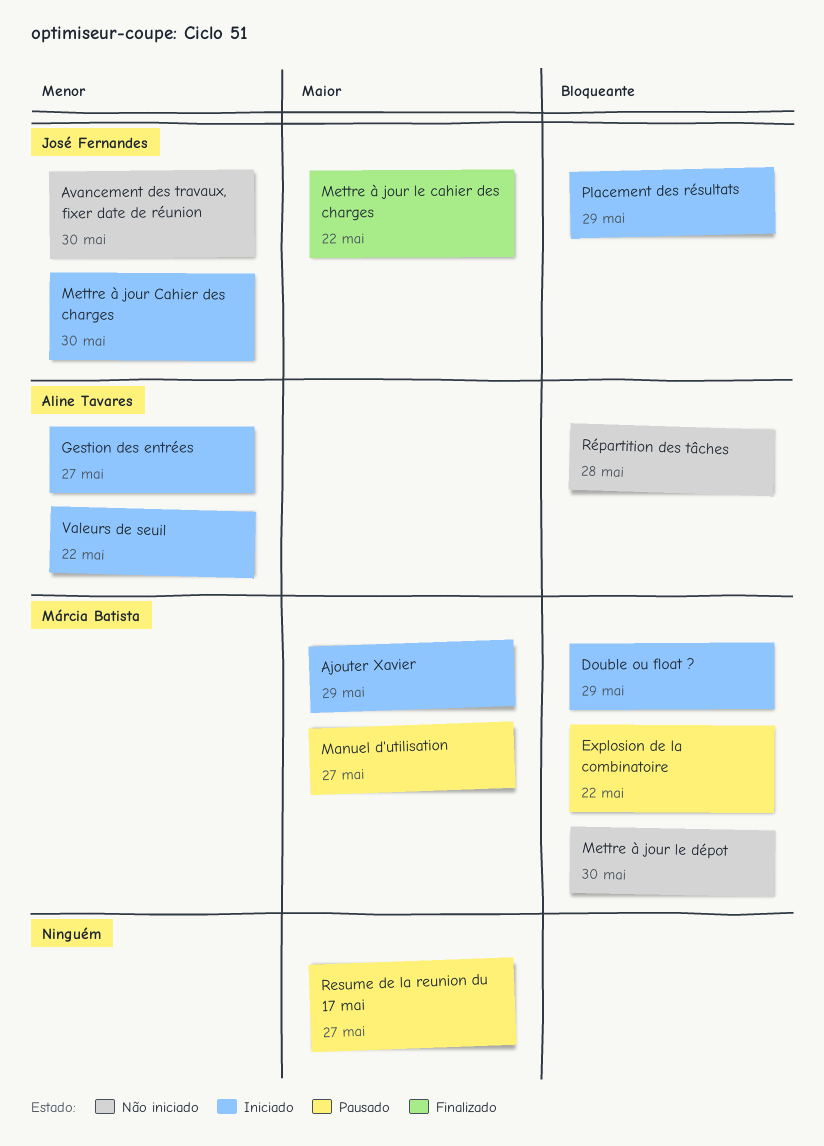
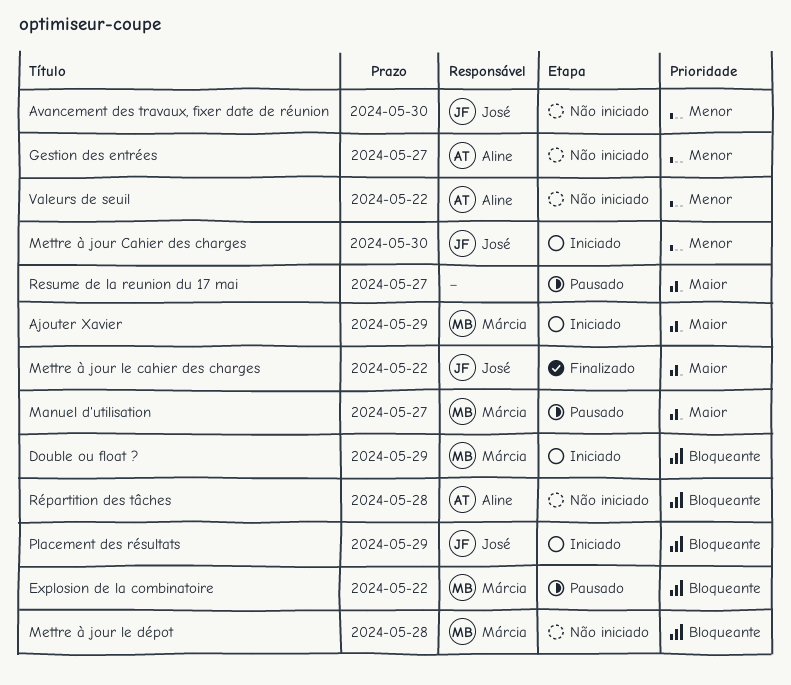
Gestion des entrées, status: Iniciado -> Não iniciado
Mettre à jour le dépot, due: May 30 -> May 28
Valeurs de seuil, status: Iniciado -> Não iniciado

